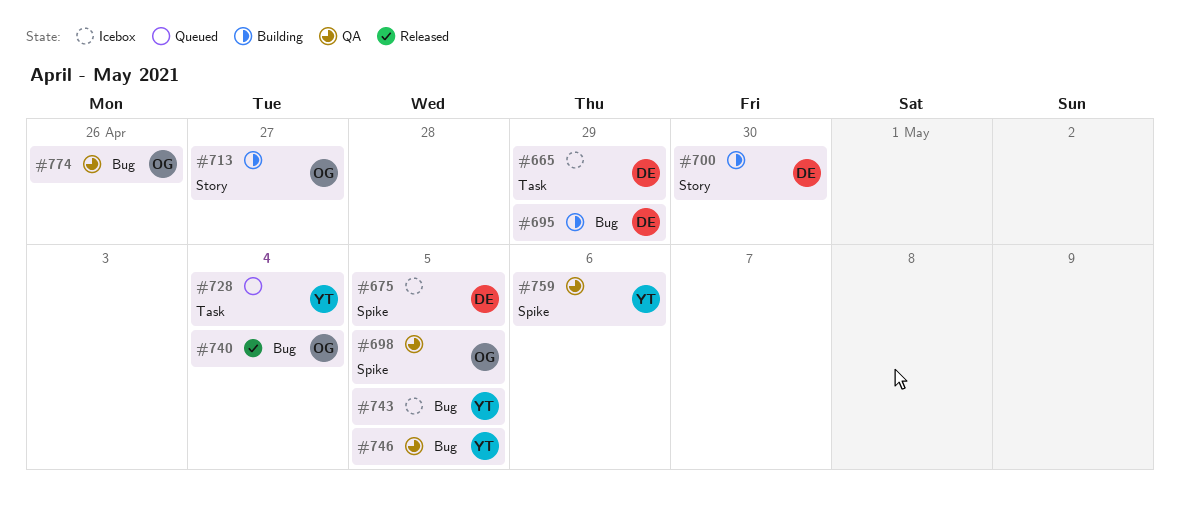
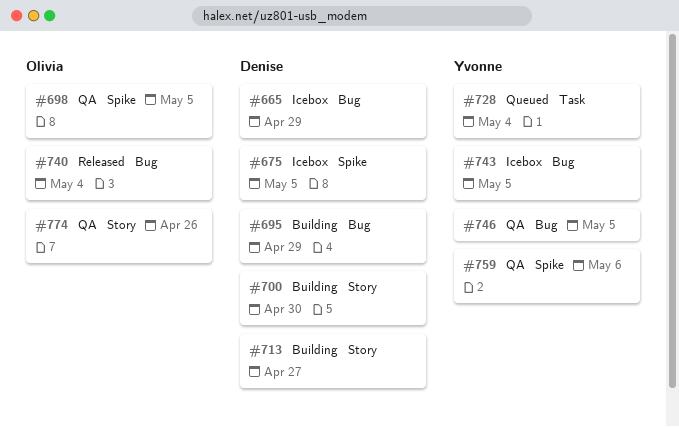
#665, label: Task -> Bug
#713, owner: Olivia -> Denise
#774, label: Bug -> Story

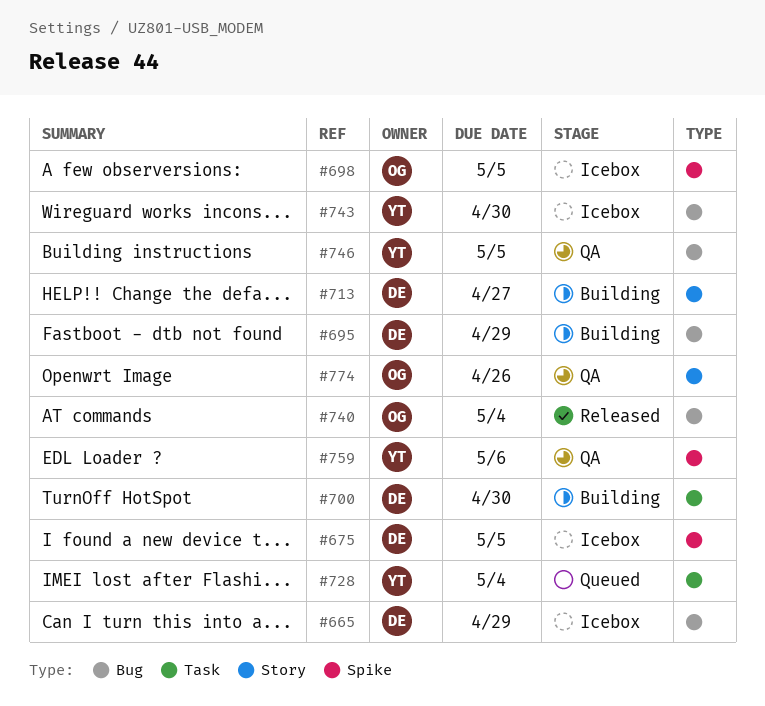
#698, status: QA -> Icebox
#700, label: Story -> Task
#743, due: May 5 -> Apr 30

